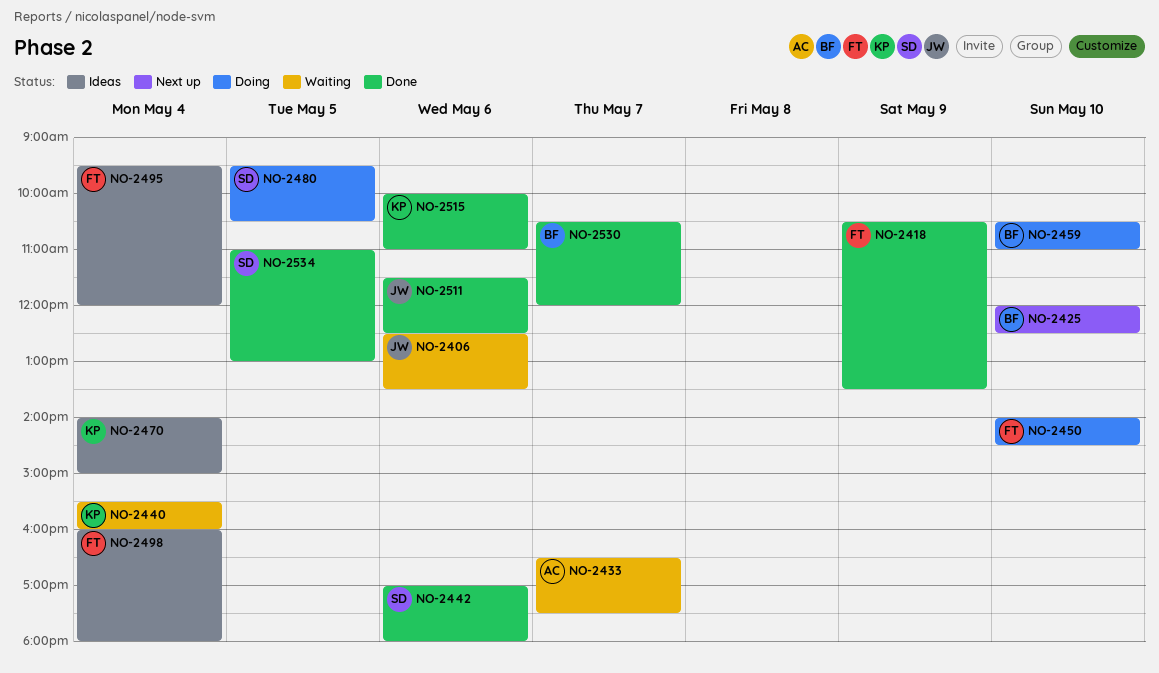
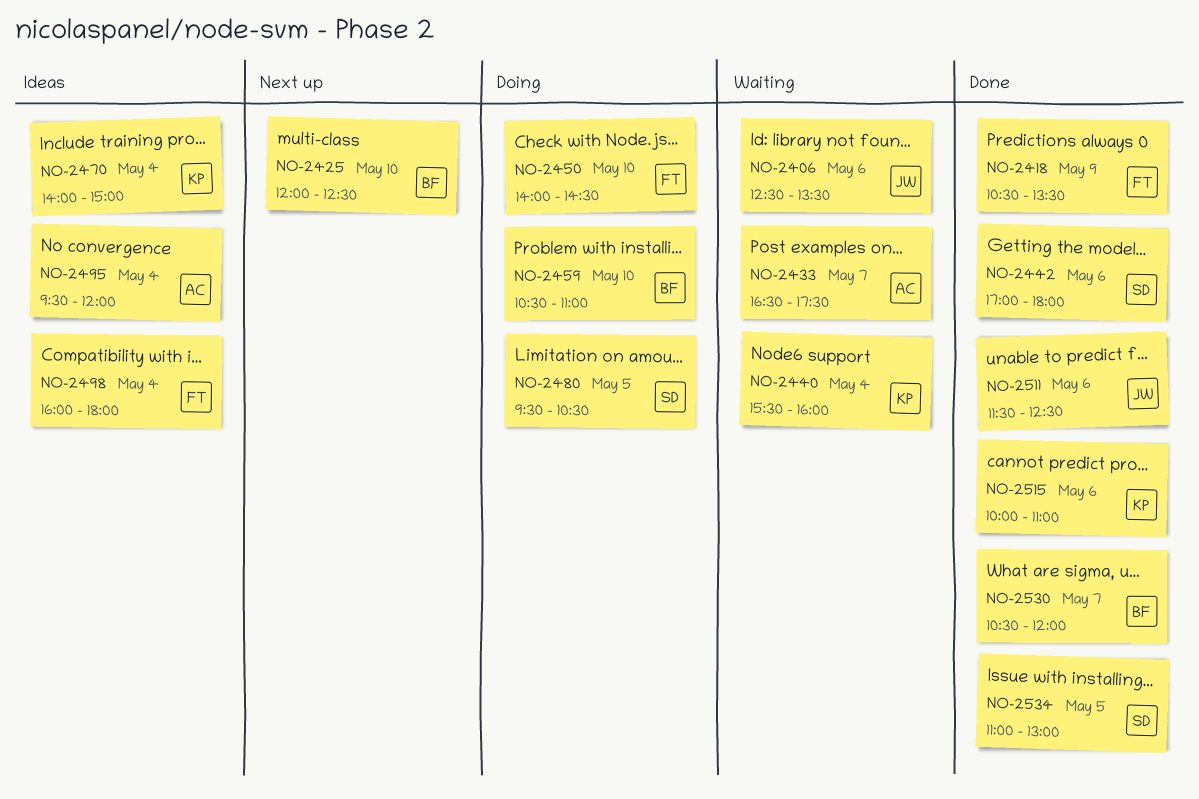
NO-2495, owner: FT -> AC

